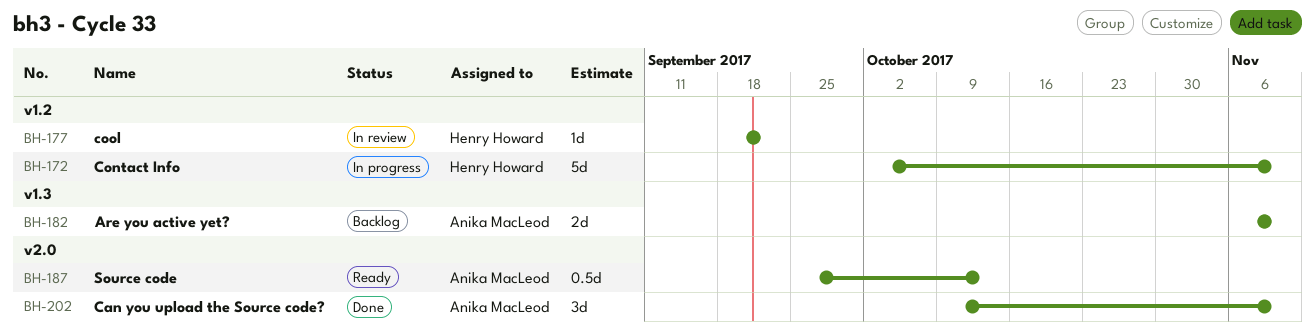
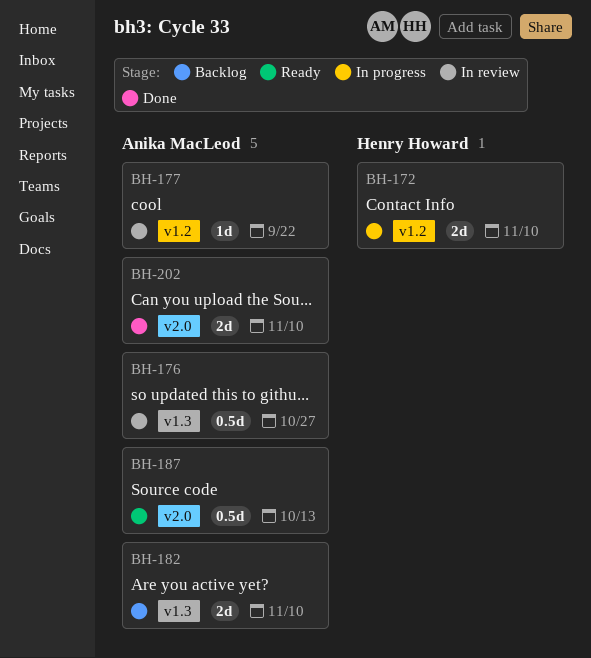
BH-172, estimate: 5d -> 2d
BH-176: none -> present
BH-177, owner: Henry Howard -> Anika MacLeod
BH-202, estimate: 3d -> 2d

